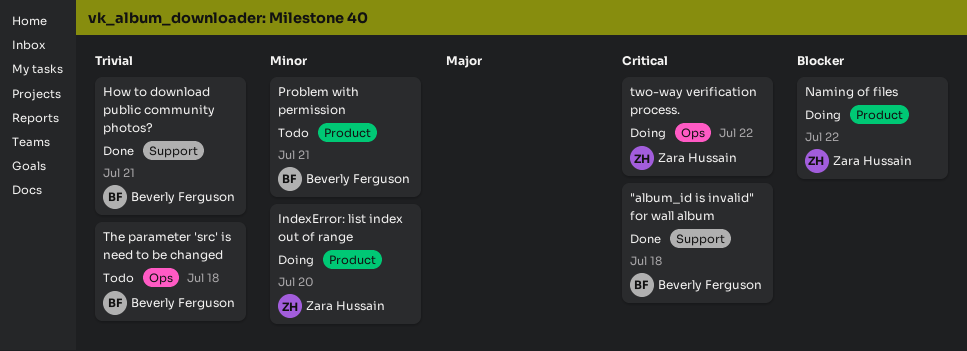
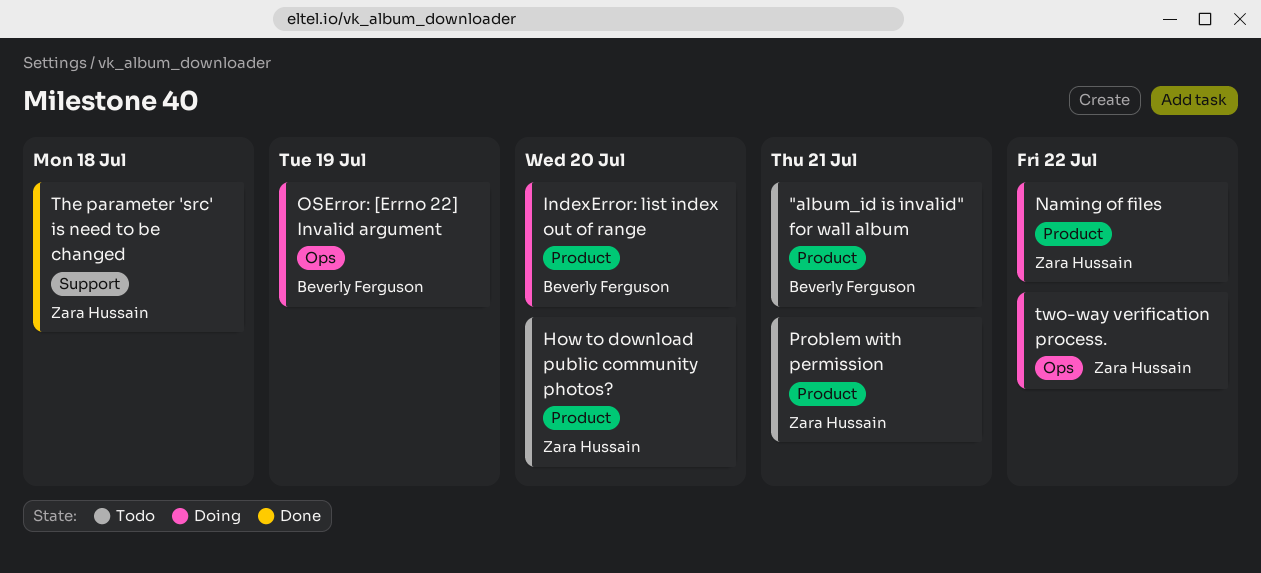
"album_id is invalid" for wall album, status: Done -> Todo
"album_id is invalid" for wall album, label: Support -> Product
"album_id is invalid" for wall album, due: Jul 18 -> Jul 21
How to download public community photos?, status: Done -> Todo
How to download public community photos?, owner: Beverly Ferguson -> Zara Hussain
How to download public community photos?, label: Support -> Product
How to download public community photos?, due: Jul 21 -> Jul 20
IndexError: list index out of range, owner: Zara Hussain -> Beverly Ferguson
OSError: [Errno 22] Invalid argument: none -> present
Problem with permission, owner: Beverly Ferguson -> Zara Hussain
The parameter 'src' is need to be changed, status: Todo -> Done
The parameter 'src' is need to be changed, owner: Beverly Ferguson -> Zara Hussain
The parameter 'src' is need to be changed, label: Ops -> Support

